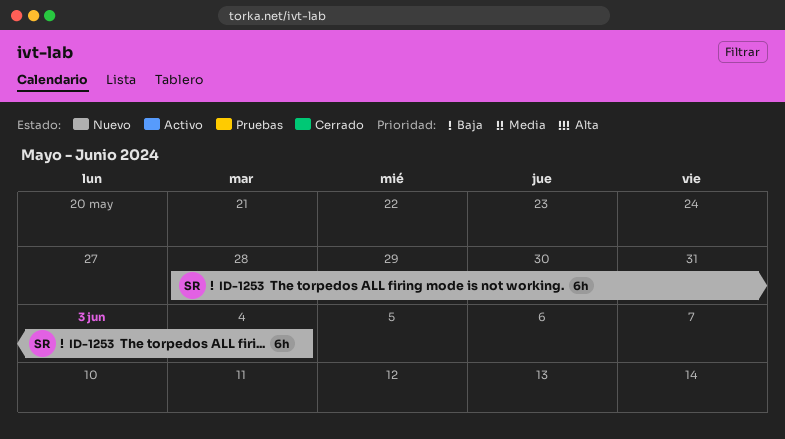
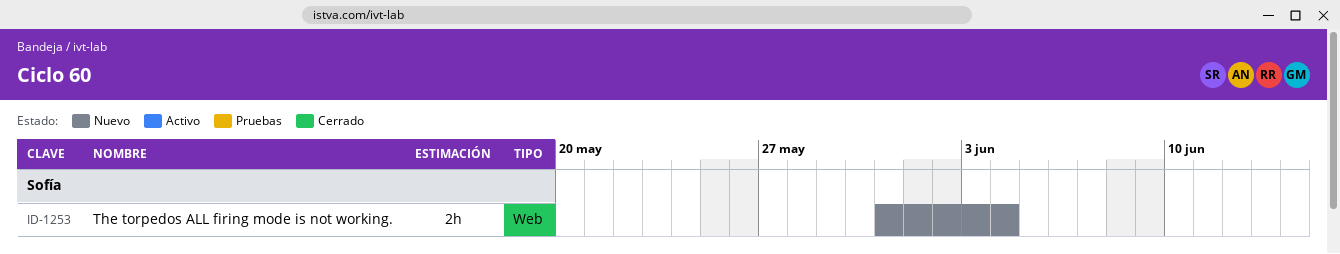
ID-1253, estimate: 6h -> 2h
ID-1253, start: May 28 -> May 31

